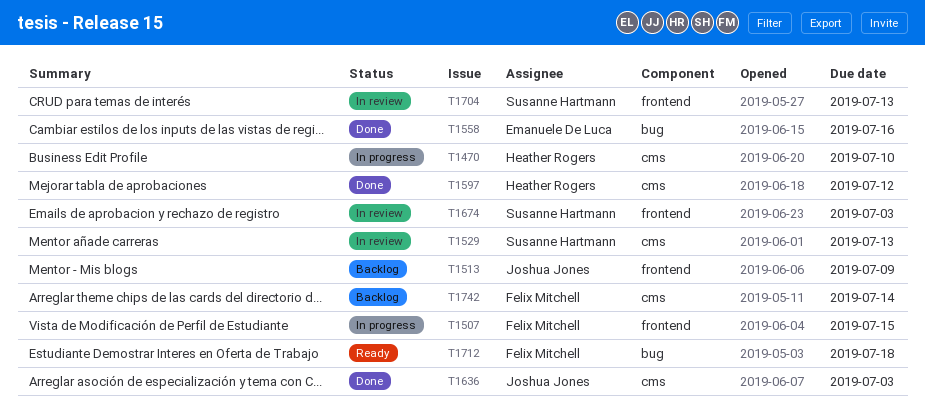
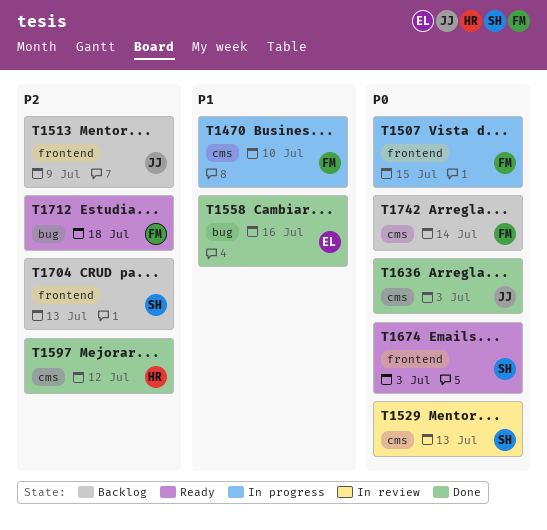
T1470, owner: Heather Rogers -> Felix Mitchell
T1674, status: In review -> Ready
T1704, status: In review -> Backlog

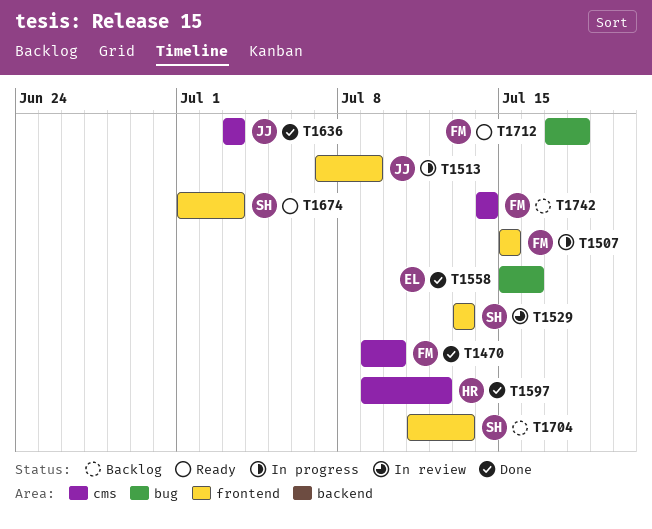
T1470, status: In progress -> Done
T1513, status: Backlog -> In progress
T1529, label: cms -> frontend

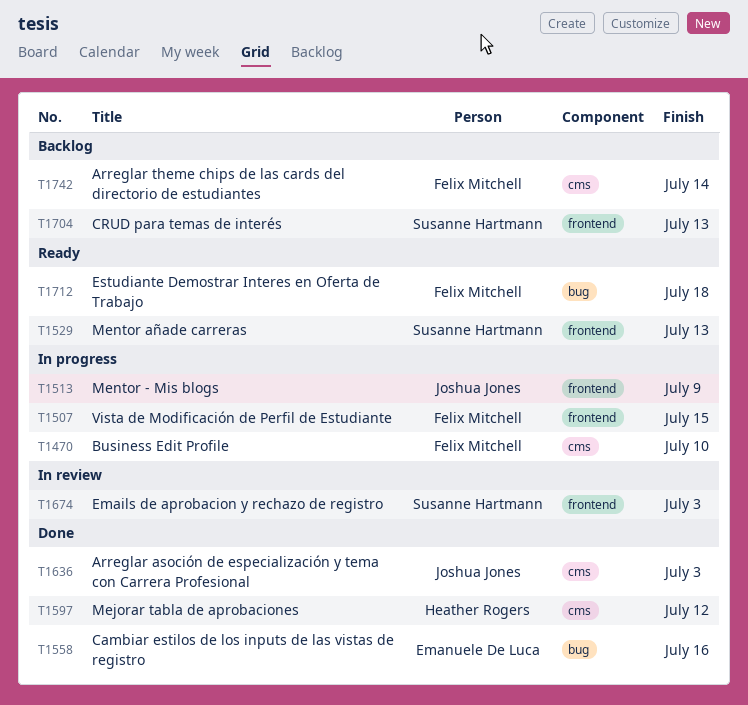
T1470, status: Done -> In progress
T1529, status: In review -> Ready
T1674, status: Ready -> In review

